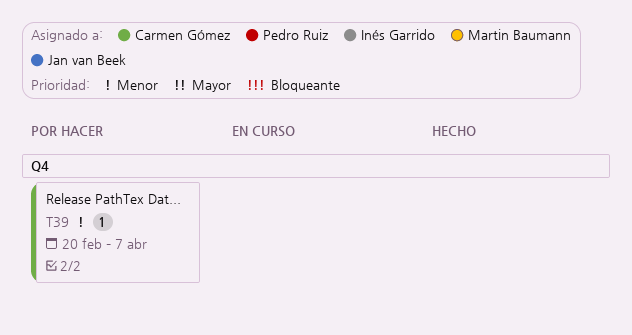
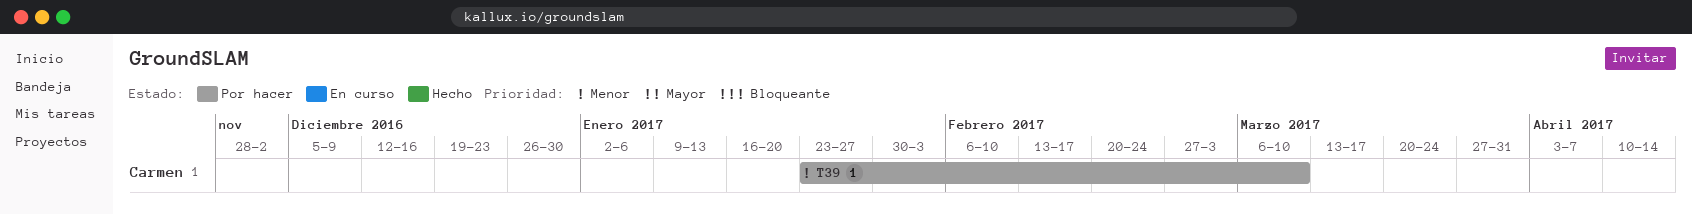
T39, start: Feb 20 -> Jan 23
T39, due: Apr 7 -> Mar 10

